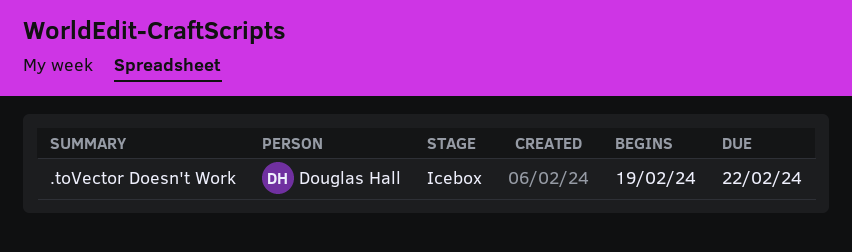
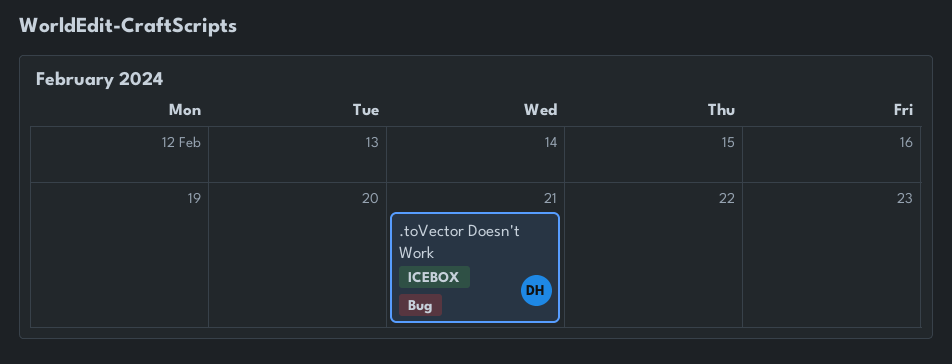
.toVector Doesn't Work, due: Feb 22 -> Feb 21

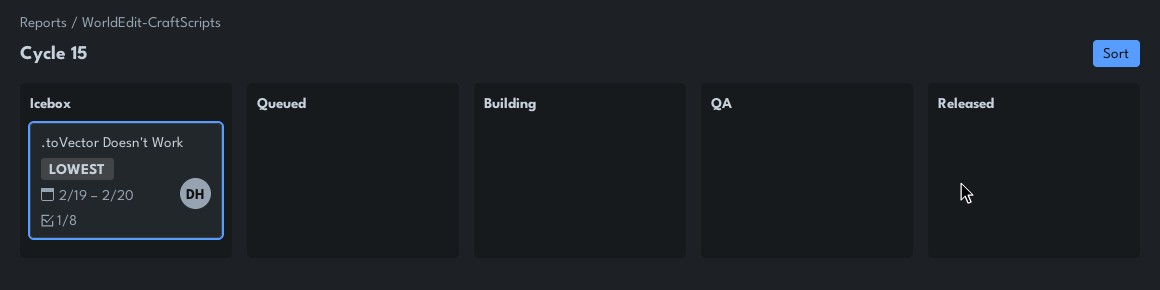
.toVector Doesn't Work, due: Feb 21 -> Feb 20

